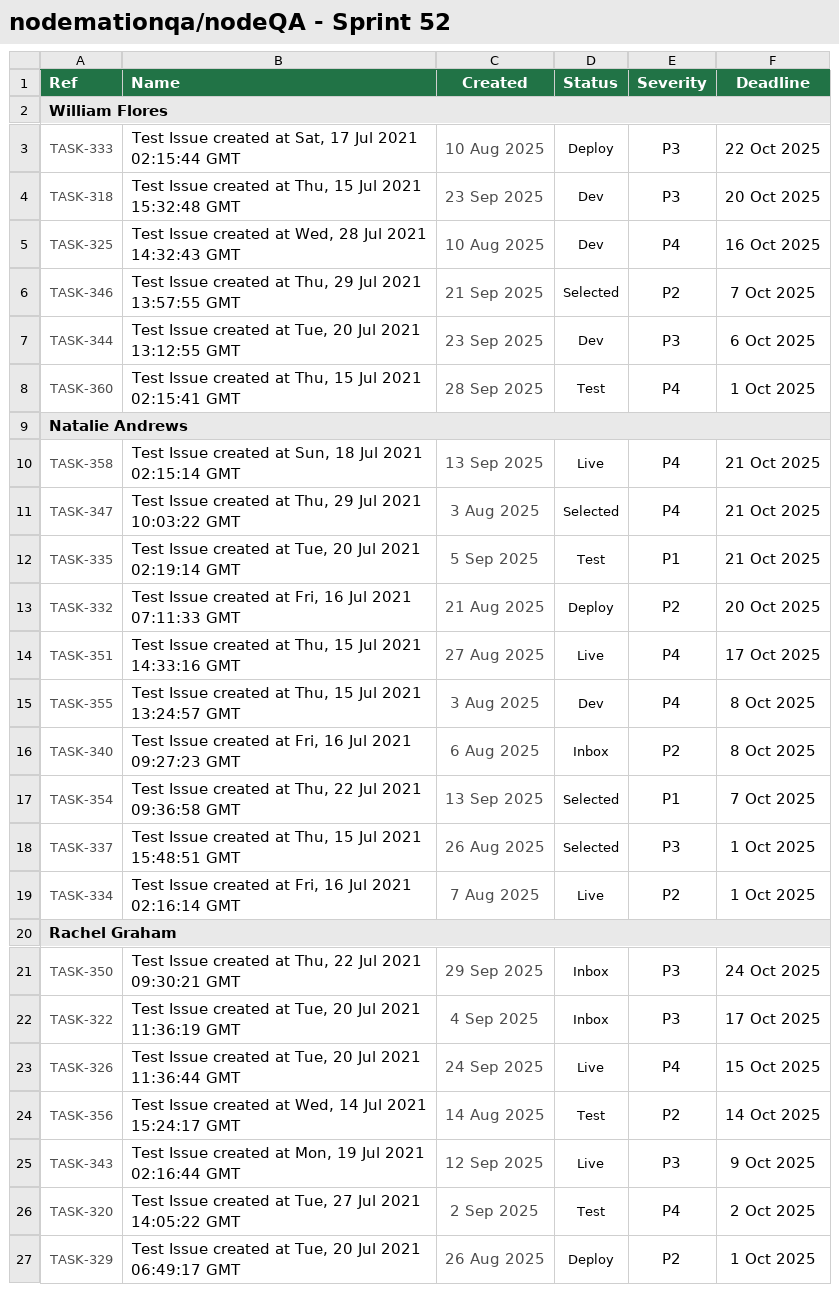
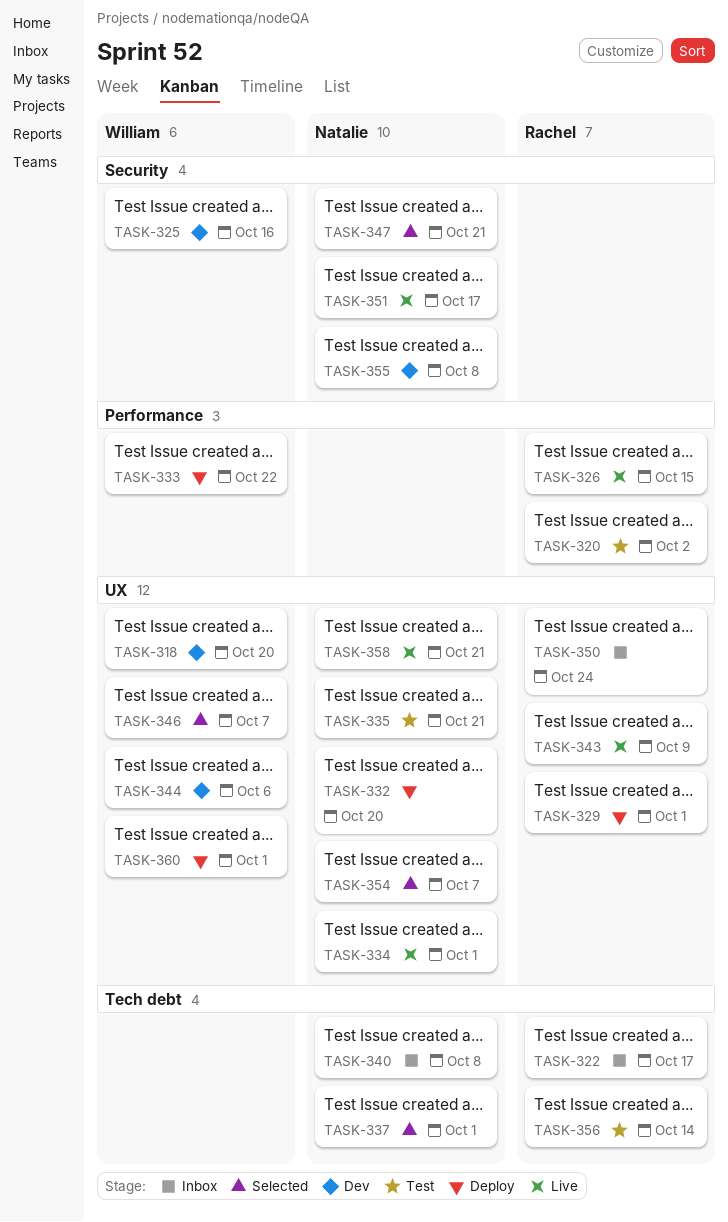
TASK-360, status: Test -> Deploy

